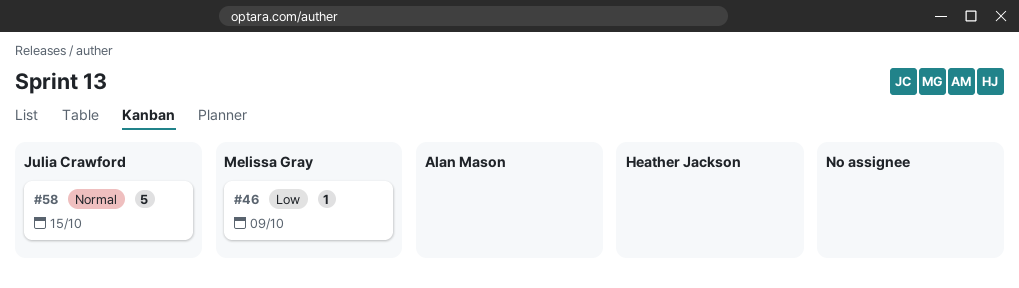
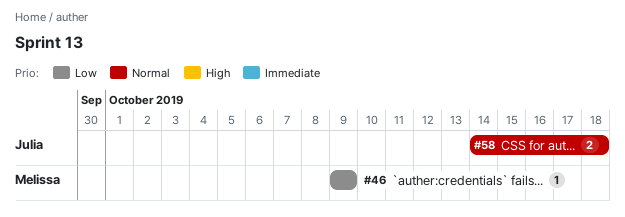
#58, estimate: 5 -> 2
#58, due: Oct 15 -> Oct 18

